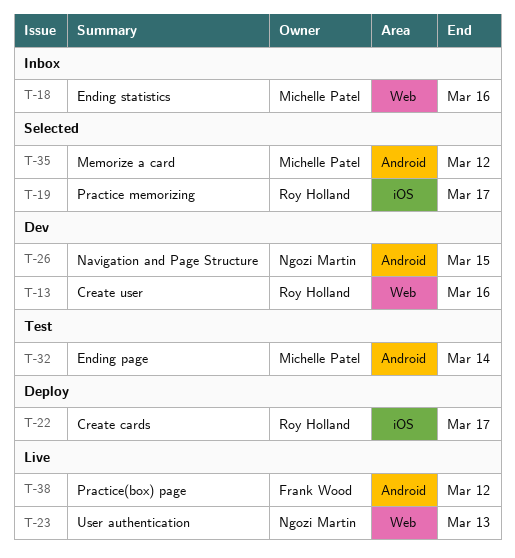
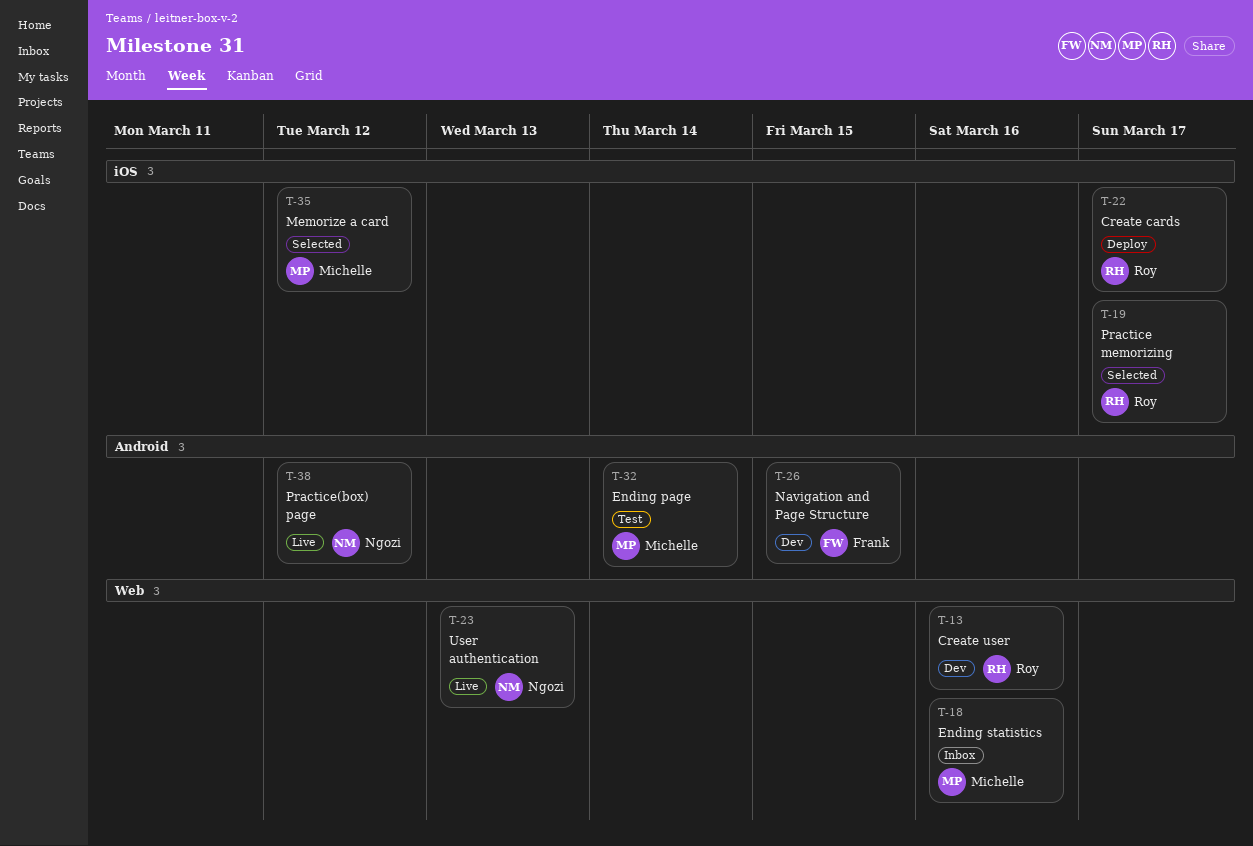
T-26, owner: Ngozi Martin -> Frank Wood
T-35, label: Android -> iOS
T-38, owner: Frank Wood -> Ngozi Martin

